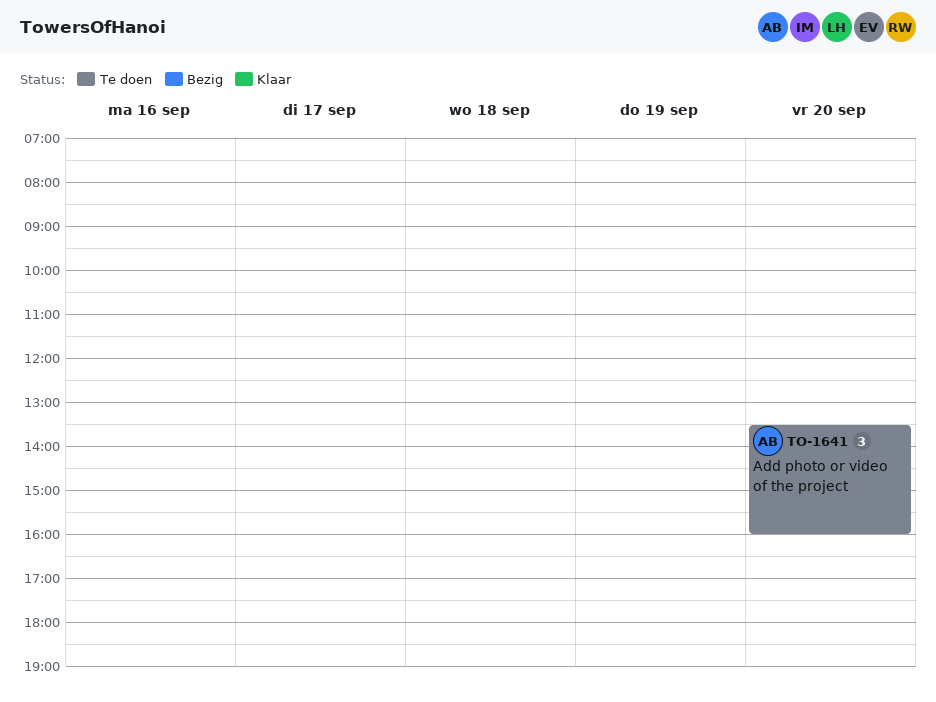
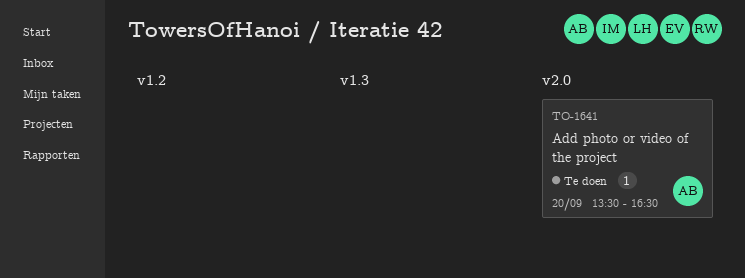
TO-1641, estimate: 3 -> 1
TO-1641, ends: 16:00 -> 16:30

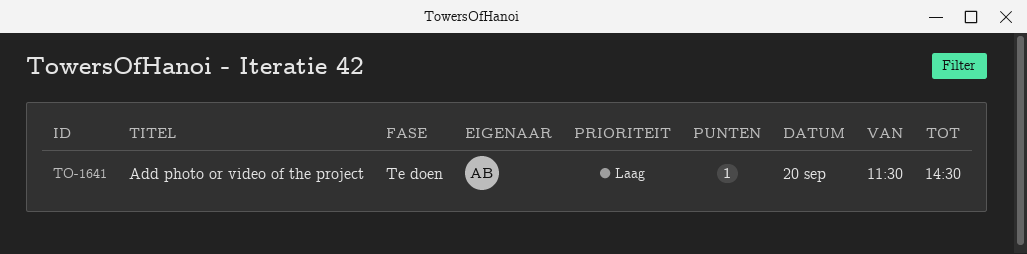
TO-1641, begins: 13:30 -> 11:30
TO-1641, ends: 16:30 -> 14:30

